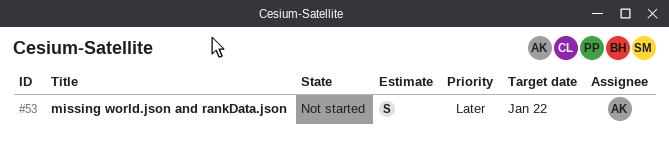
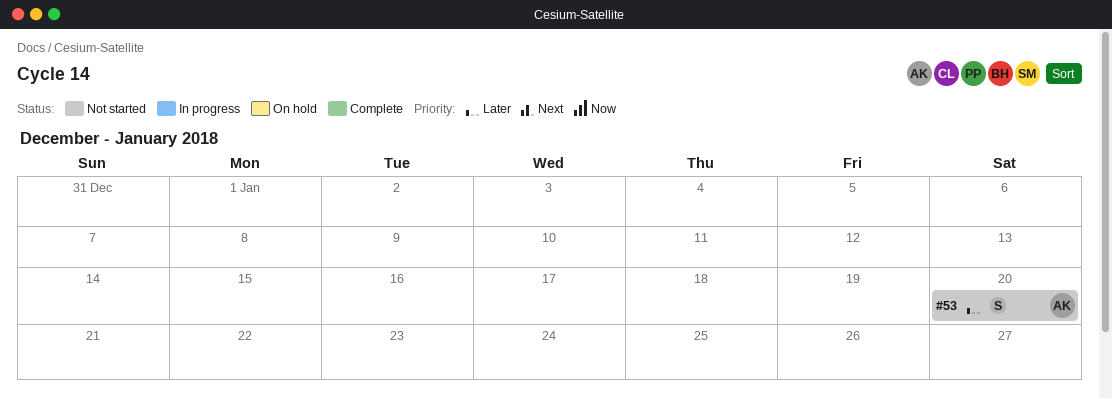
#53, due: Jan 22 -> Jan 20

